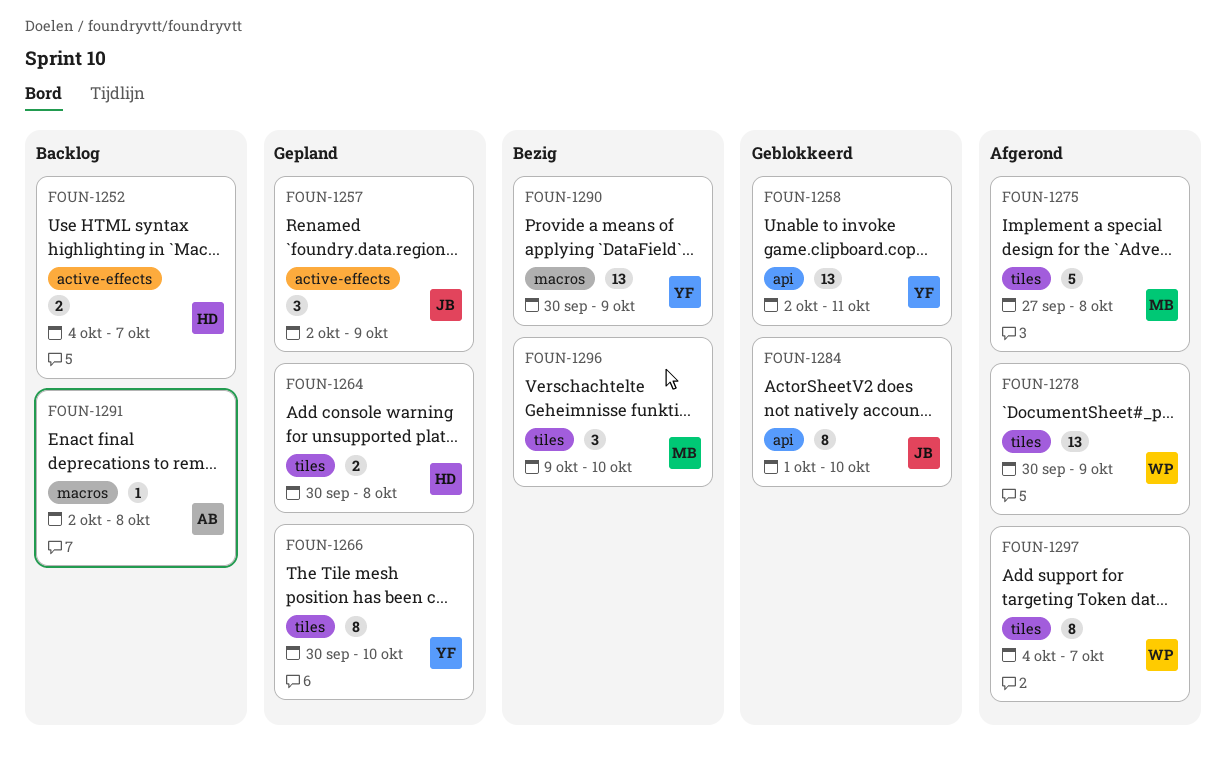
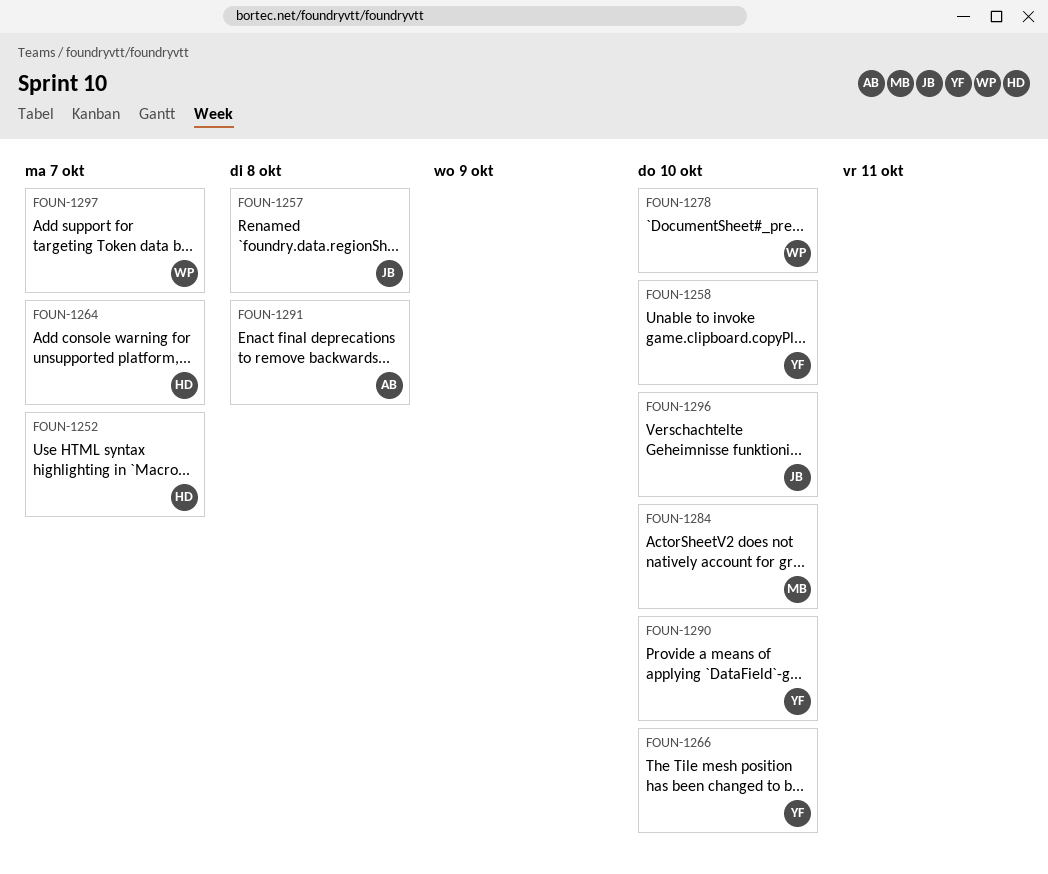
FOUN-1257, due: Oct 9 -> Oct 8
FOUN-1258, due: Oct 11 -> Oct 10
FOUN-1264, due: Oct 8 -> Oct 7
FOUN-1275: present -> none
FOUN-1278, due: Oct 9 -> Oct 10
FOUN-1284, owner: JB -> MB
FOUN-1290, due: Oct 9 -> Oct 10
FOUN-1296, owner: MB -> JB

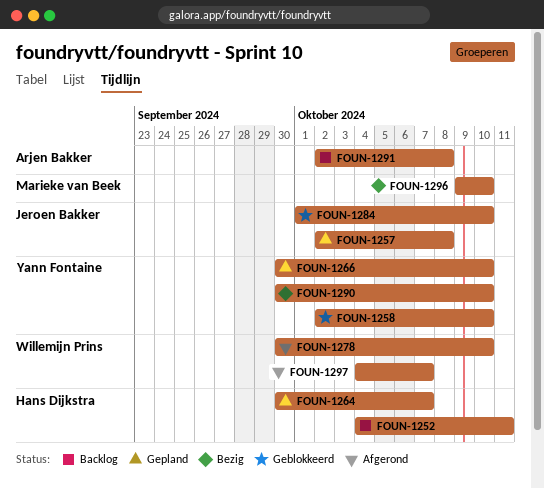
FOUN-1252, due: Oct 7 -> Oct 11
FOUN-1284, owner: Marieke van Beek -> Jeroen Bakker
FOUN-1296, owner: Jeroen Bakker -> Marieke van Beek

